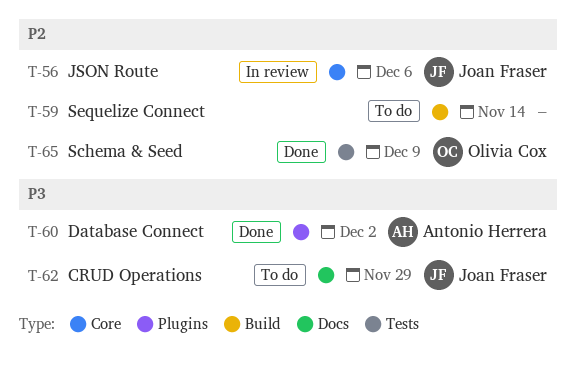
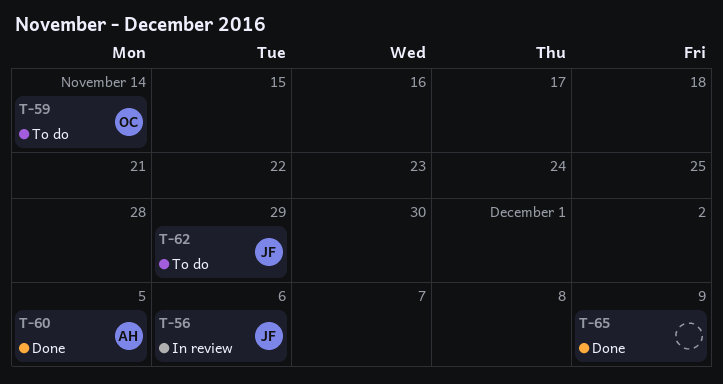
T-59, owner: none -> Olivia Cox
T-60, due: Dec 2 -> Dec 5
T-65, owner: Olivia Cox -> none

